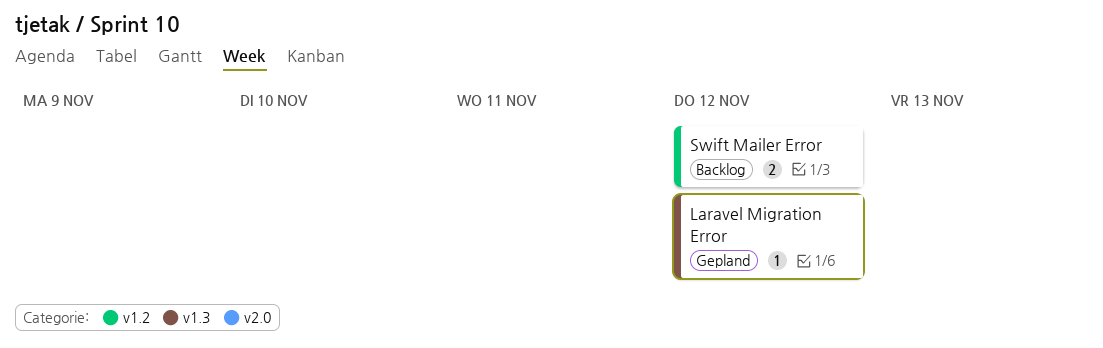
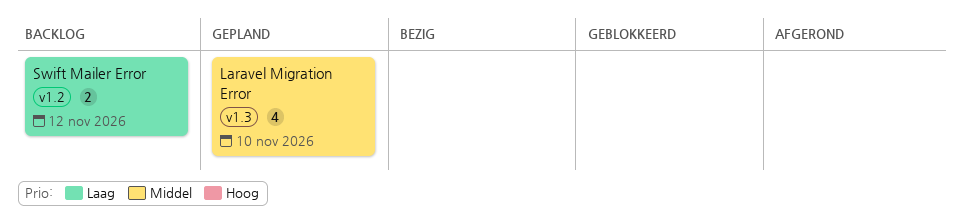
Laravel Migration Error, estimate: 1 -> 4
Laravel Migration Error, due: Nov 12 -> Nov 10

